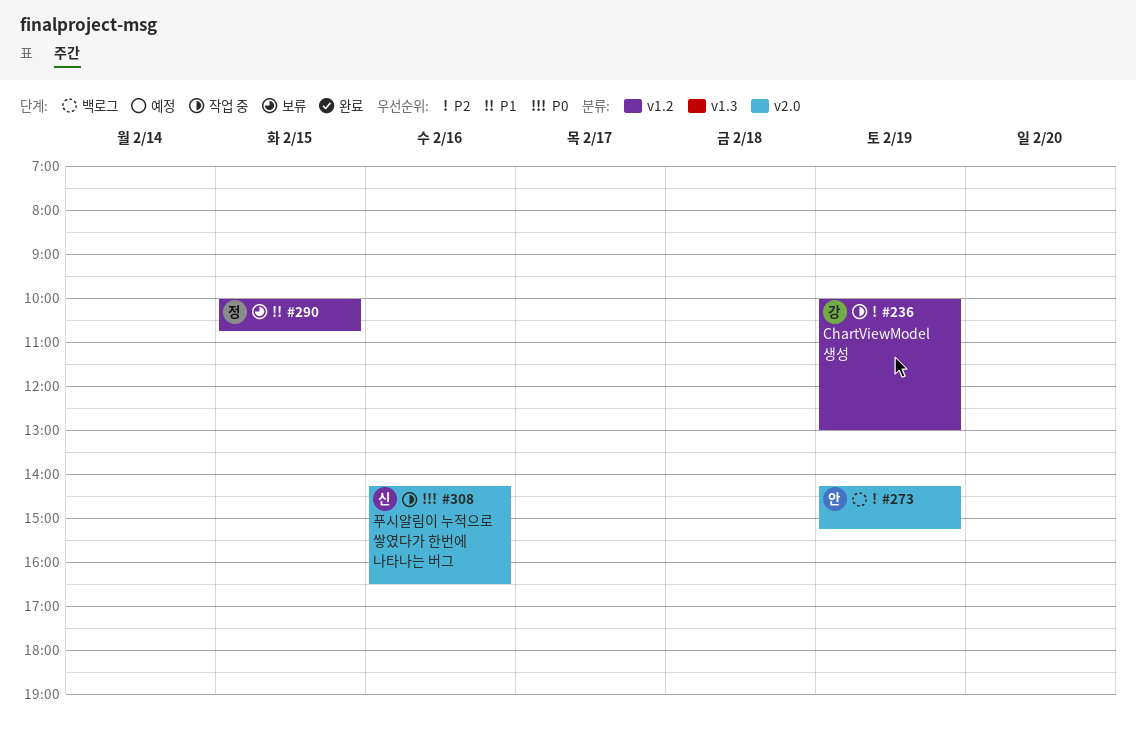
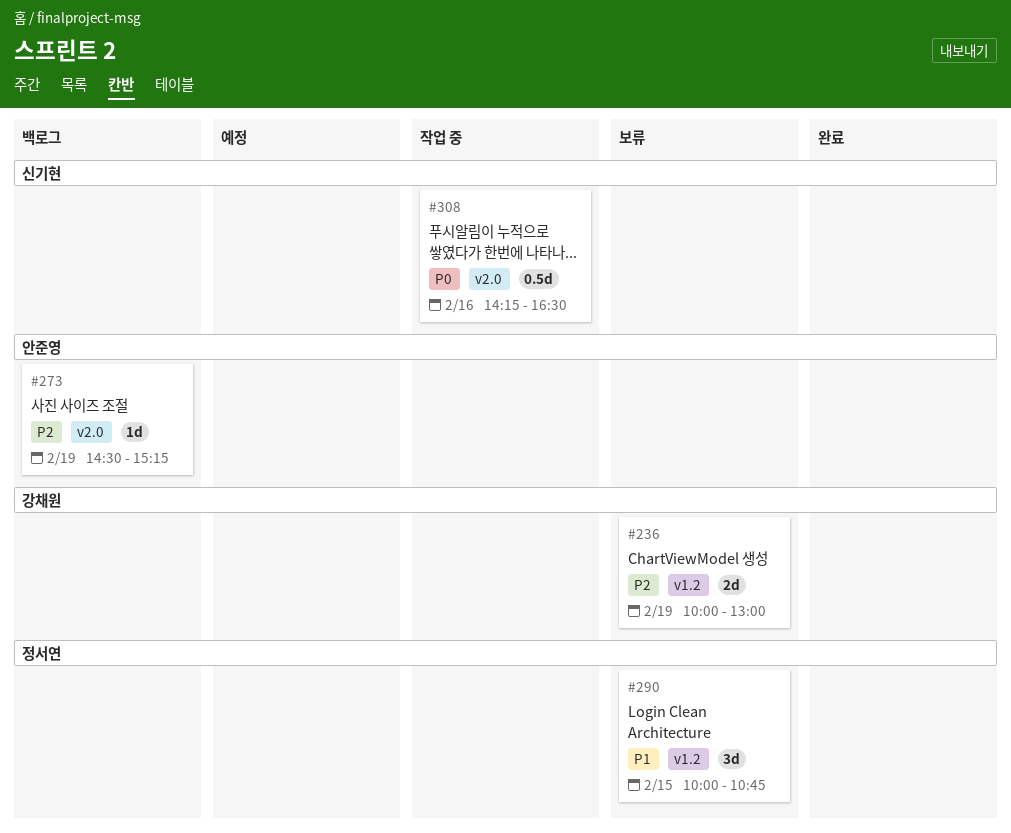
#236, status: 작업 중 -> 보류
#273, begins: 14:15 -> 14:30

